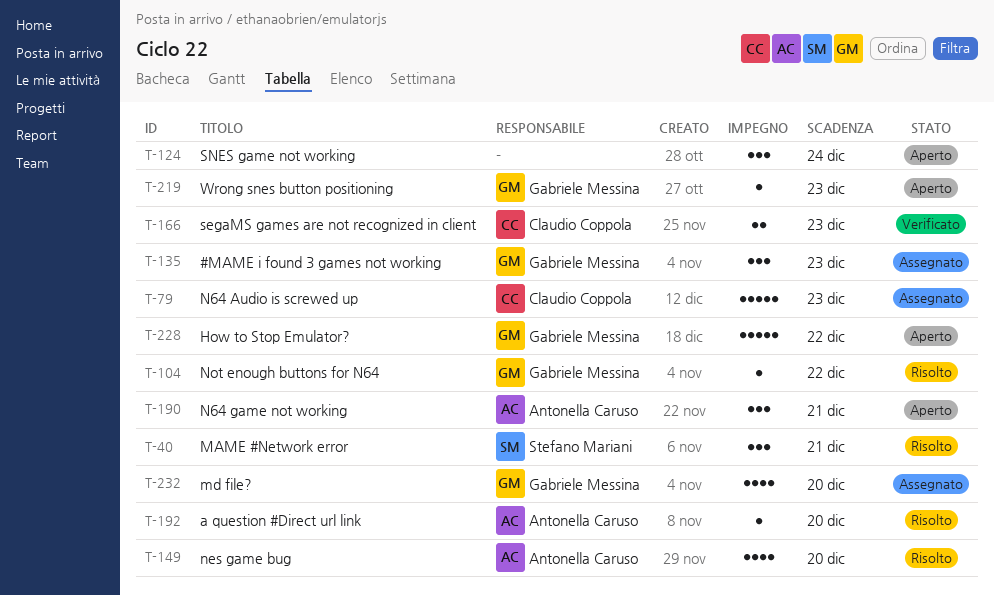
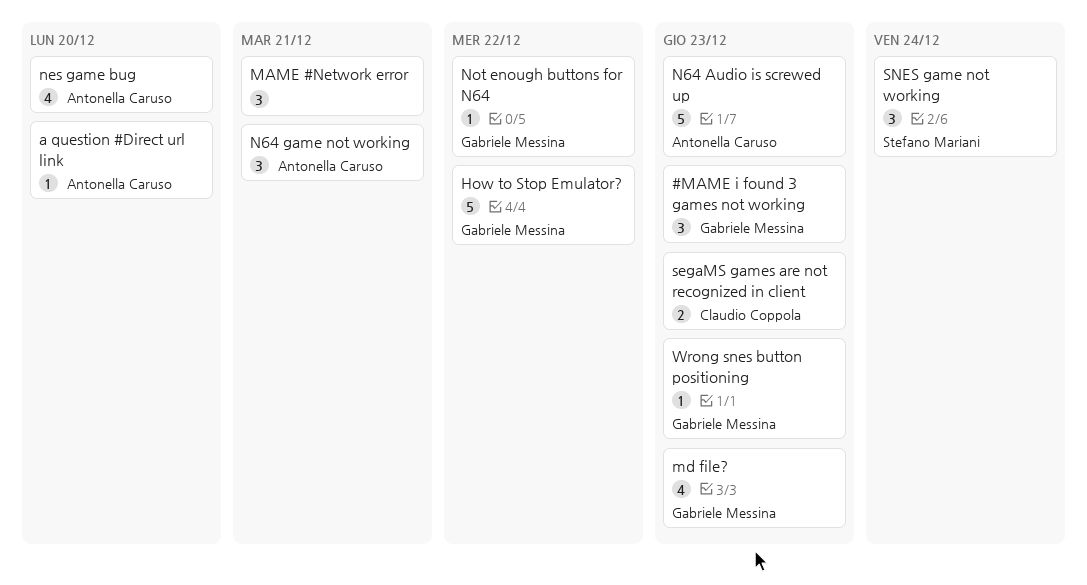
MAME #Network error, owner: Stefano Mariani -> none
md file?, due: Dec 20 -> Dec 23
N64 Audio is screwed up, owner: Claudio Coppola -> Antonella Caruso
SNES game not working, owner: none -> Stefano Mariani

